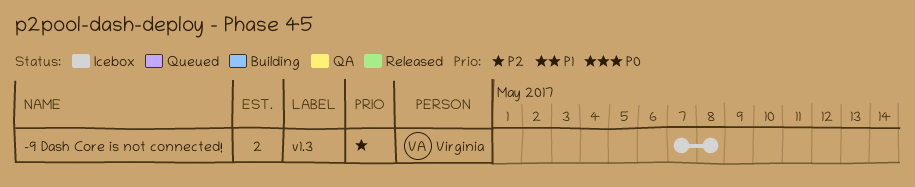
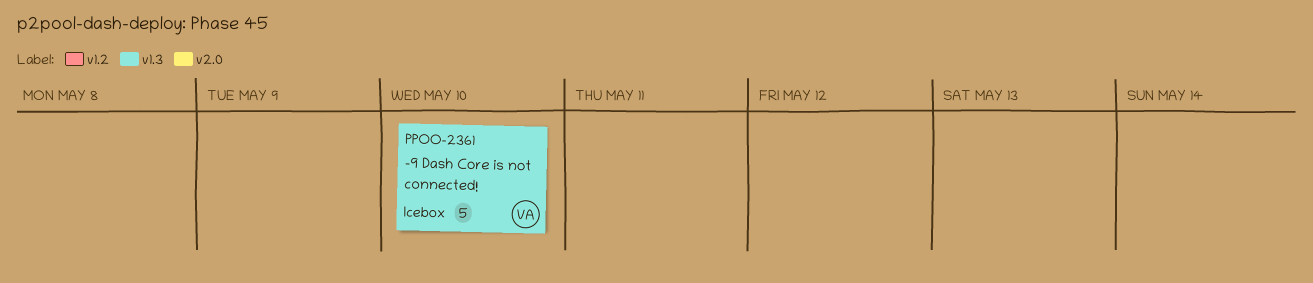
-9 Dash Core is not connected!, estimate: 2 -> 5
-9 Dash Core is not connected!, due: May 8 -> May 10

